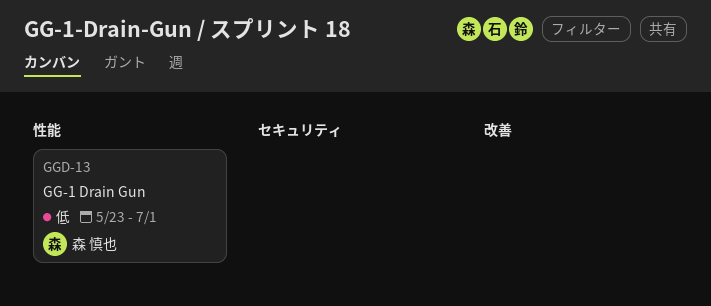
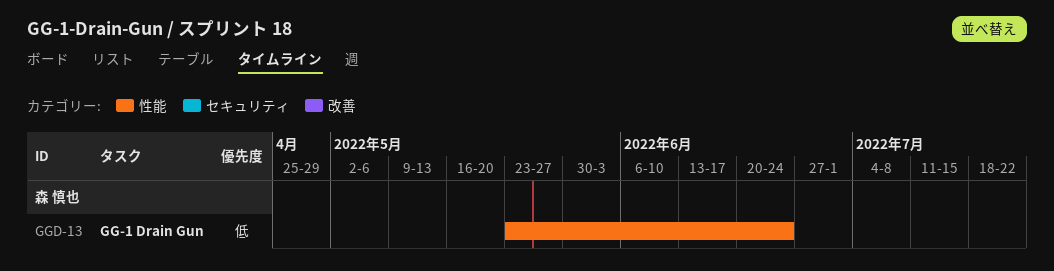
GGD-13, due: Jul 1 -> Jun 24

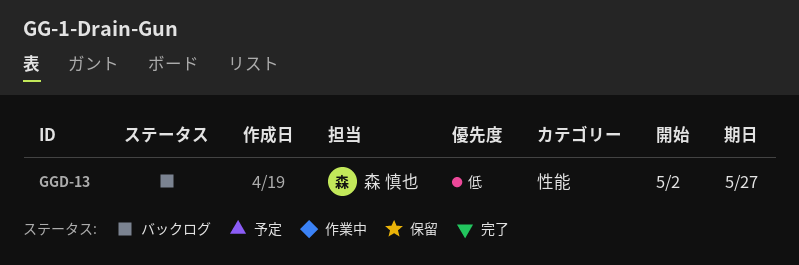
GGD-13, start: May 23 -> May 2
GGD-13, due: Jun 24 -> May 27

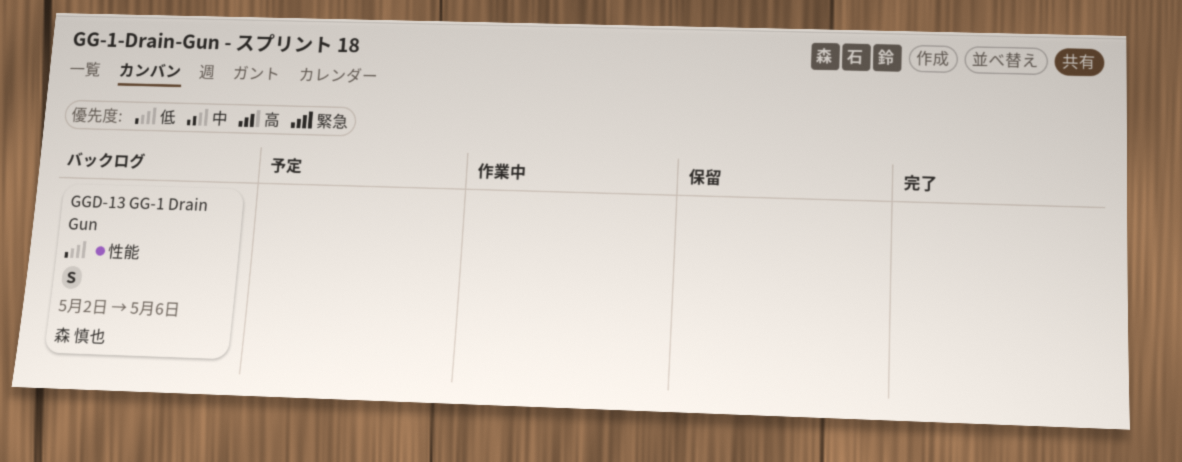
GGD-13, due: May 27 -> May 6

